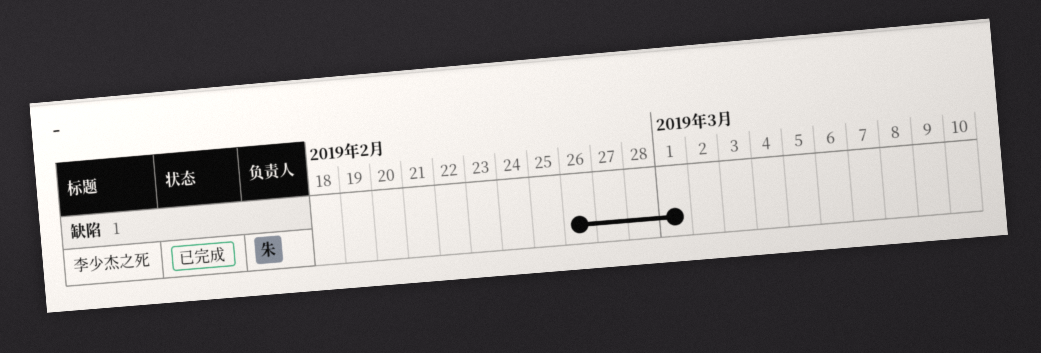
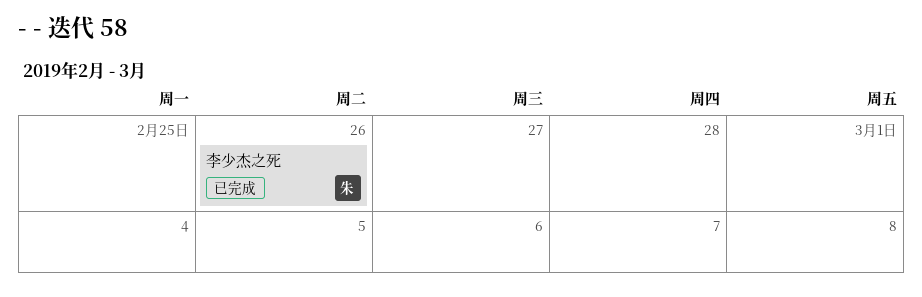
李少杰之死, due: Mar 1 -> Feb 26

